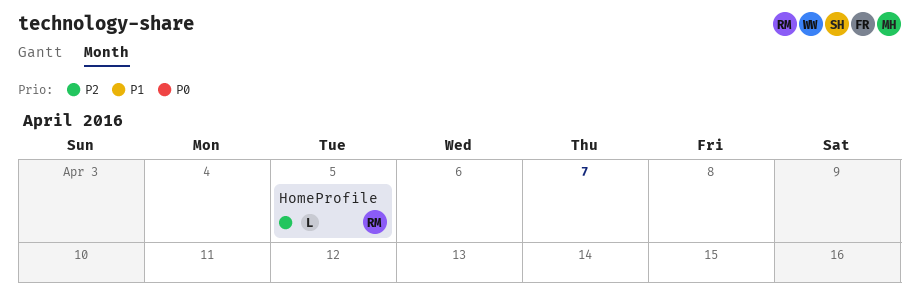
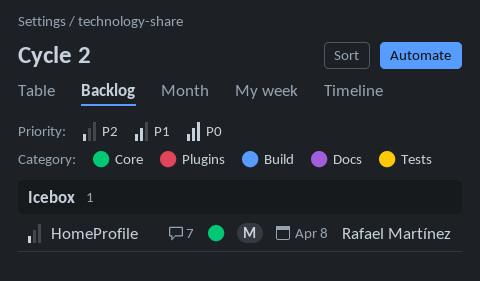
HomeProfile, estimate: L -> M
HomeProfile, due: Apr 5 -> Apr 8

